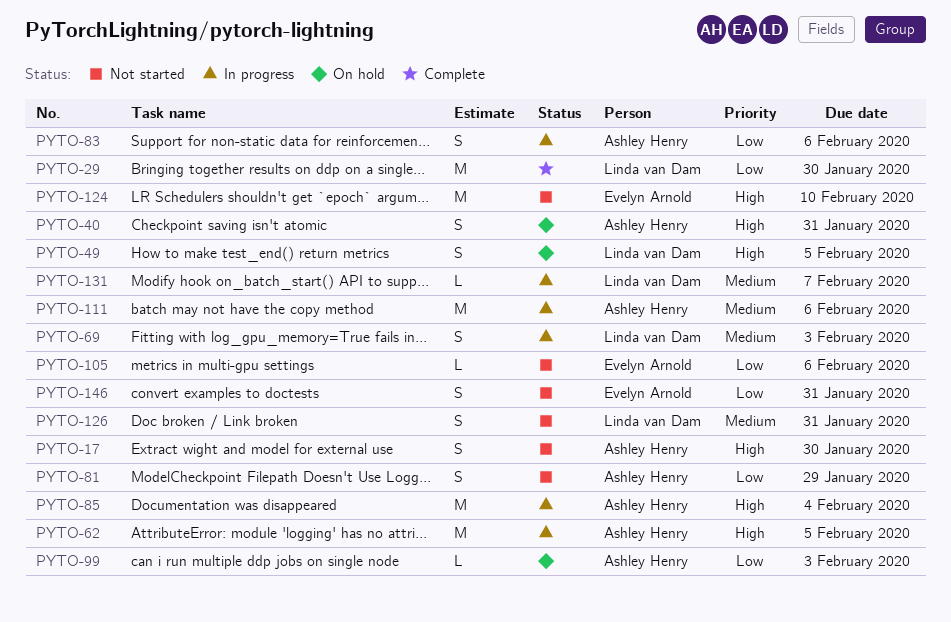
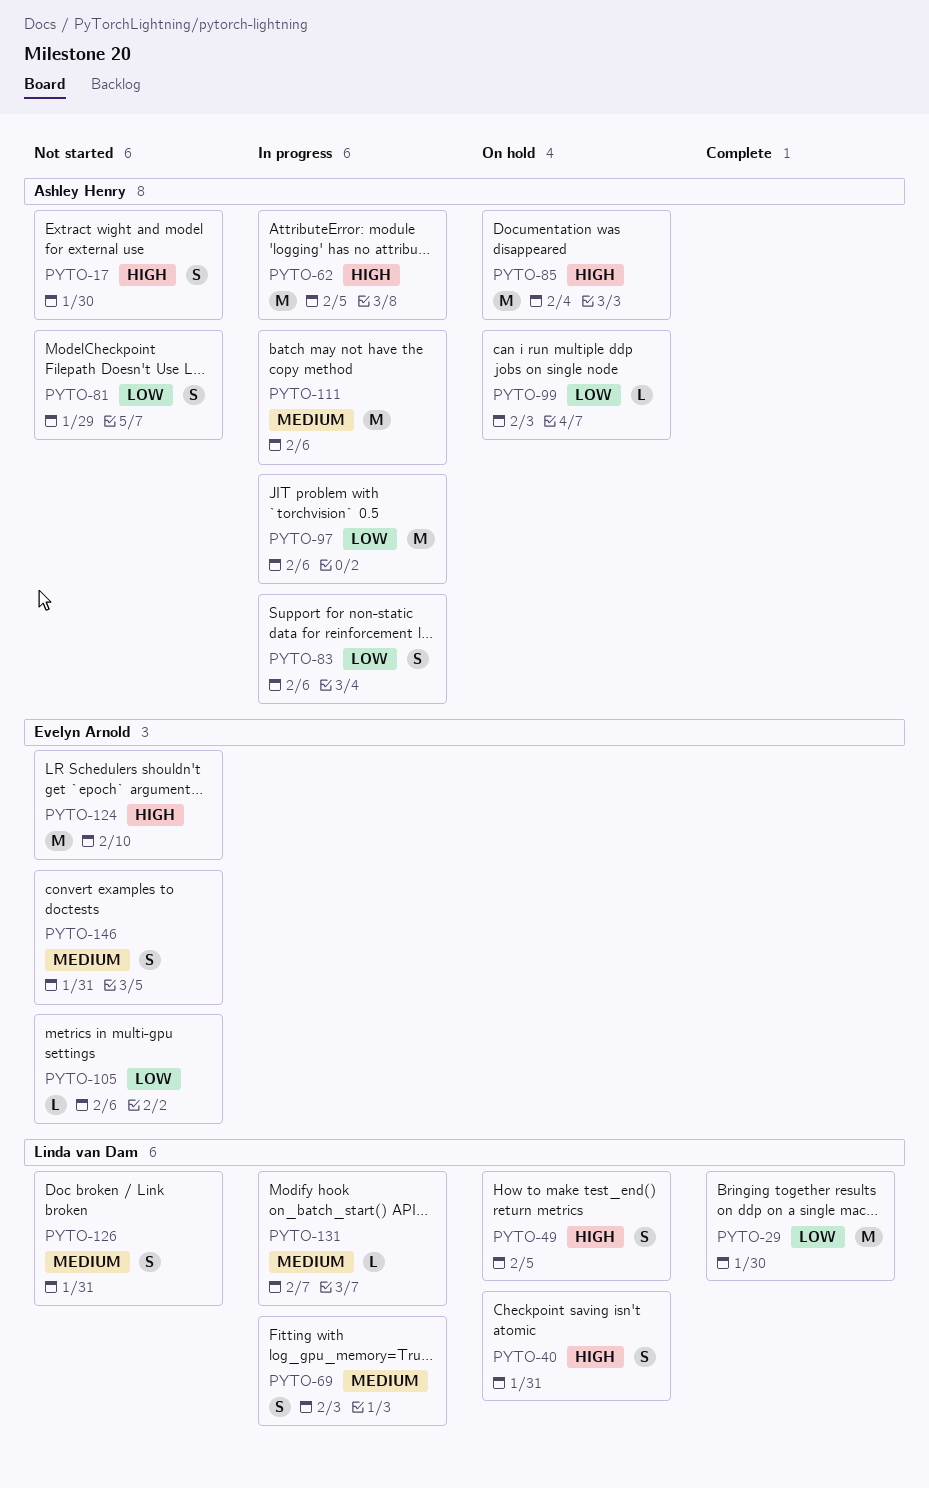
PYTO-40, owner: Ashley Henry -> Linda van Dam
PYTO-85, status: In progress -> On hold
PYTO-97: none -> present
PYTO-146, priority: Low -> Medium

